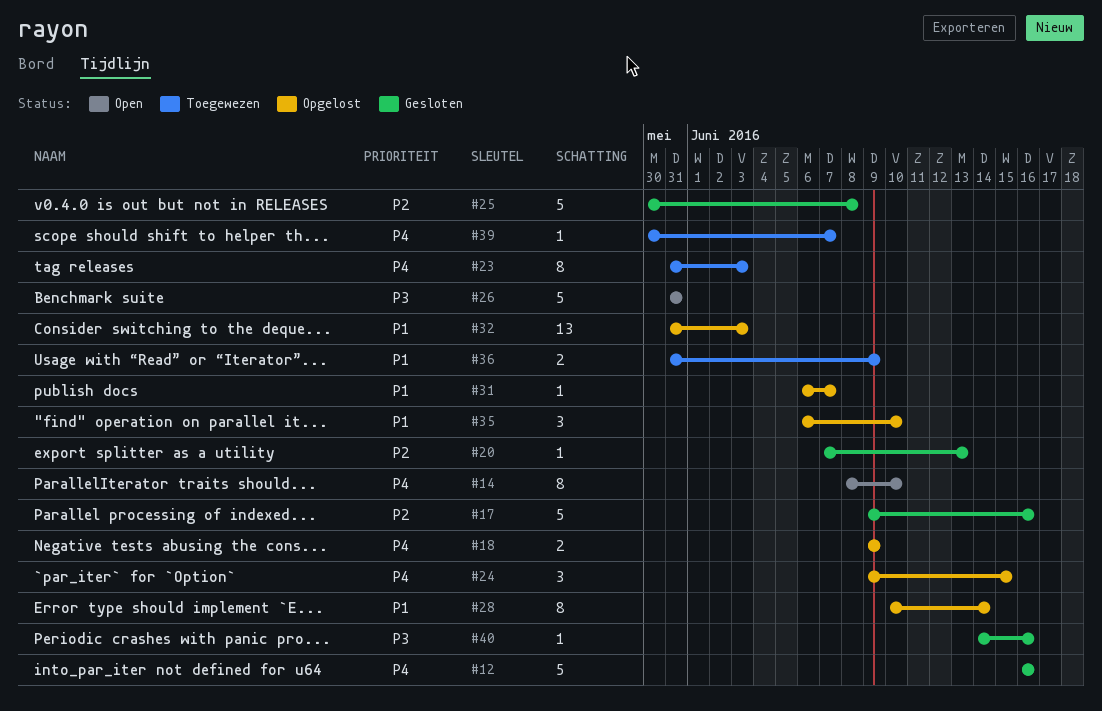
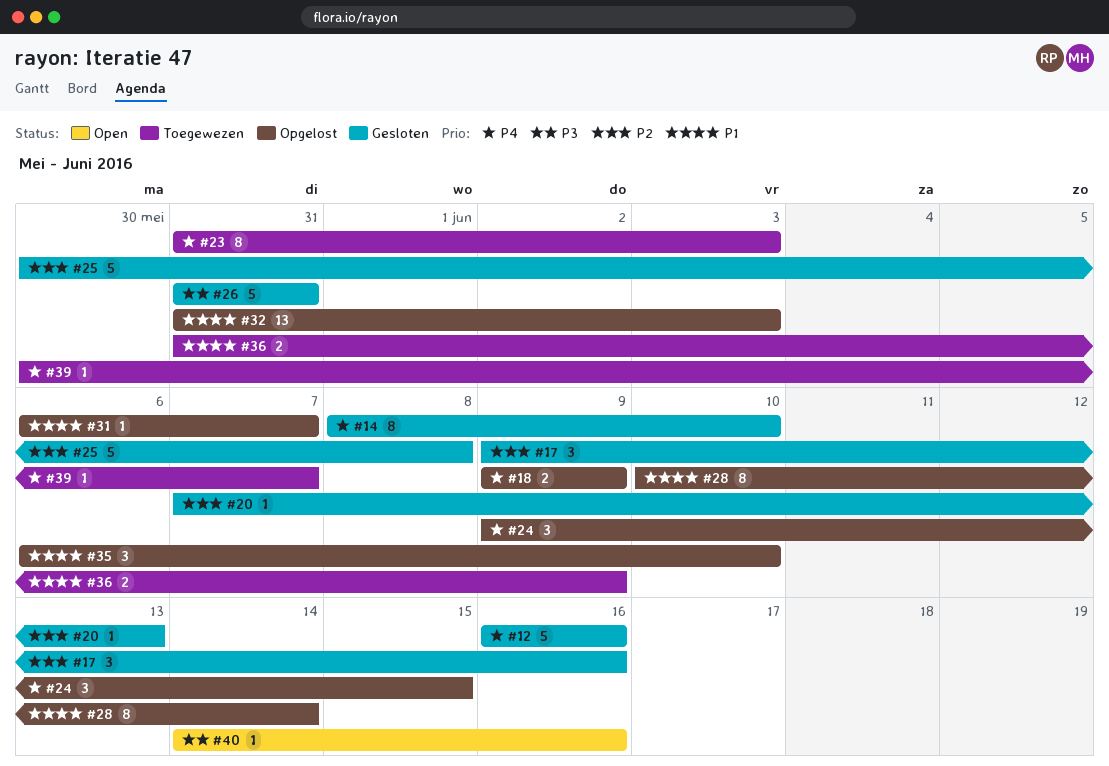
#14, status: Open -> Gesloten
#17, estimate: 5 -> 3
#26, status: Open -> Gesloten
#40, status: Gesloten -> Open

